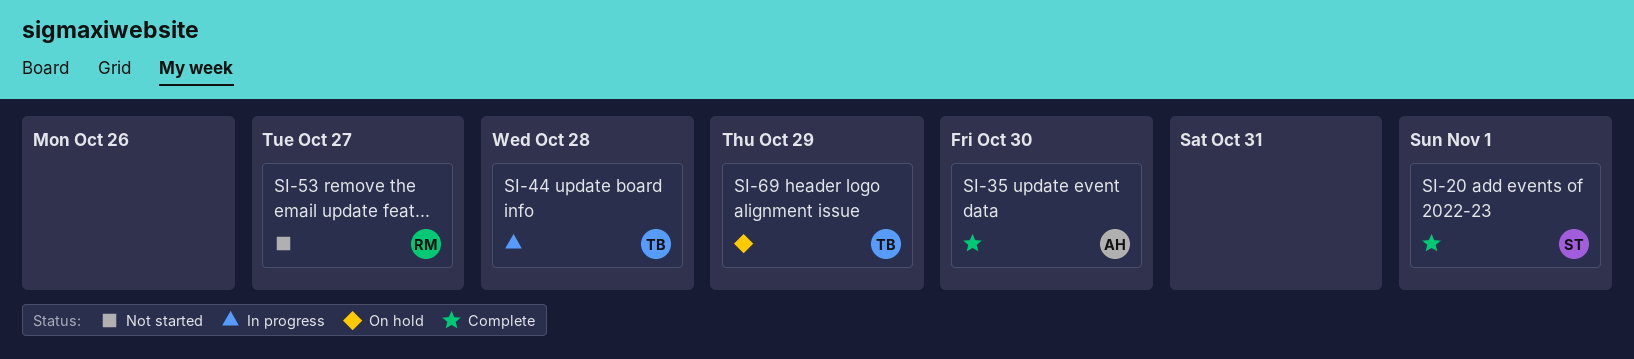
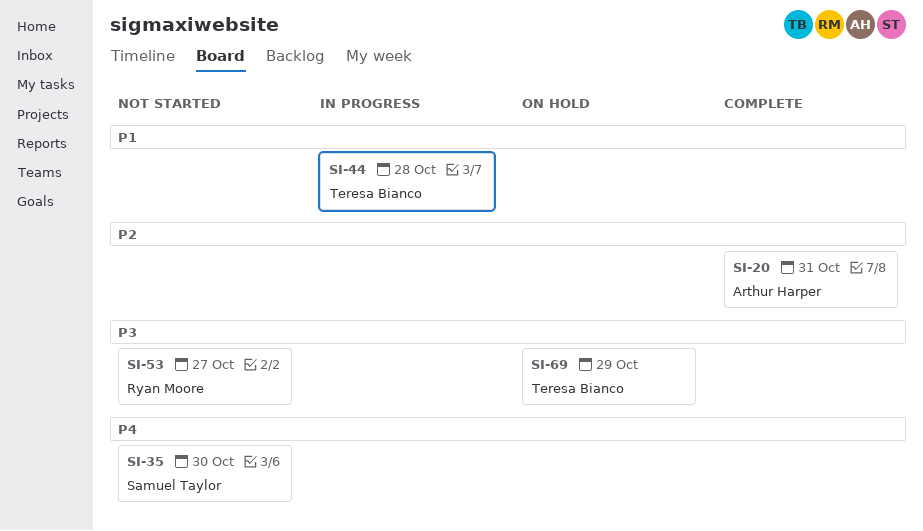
SI-20, owner: Samuel Taylor -> Arthur Harper
SI-20, due: Nov 1 -> Oct 31
SI-35, status: Complete -> Not started
SI-35, owner: Arthur Harper -> Samuel Taylor

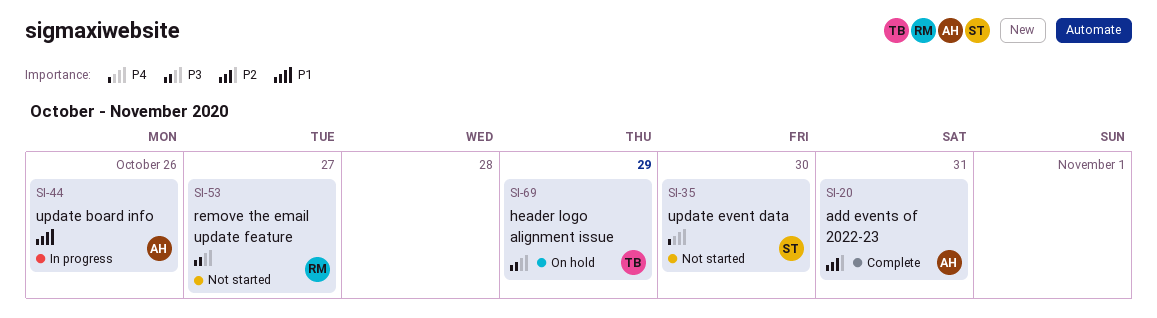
SI-44, owner: Teresa Bianco -> Arthur Harper
SI-44, due: Oct 28 -> Oct 26

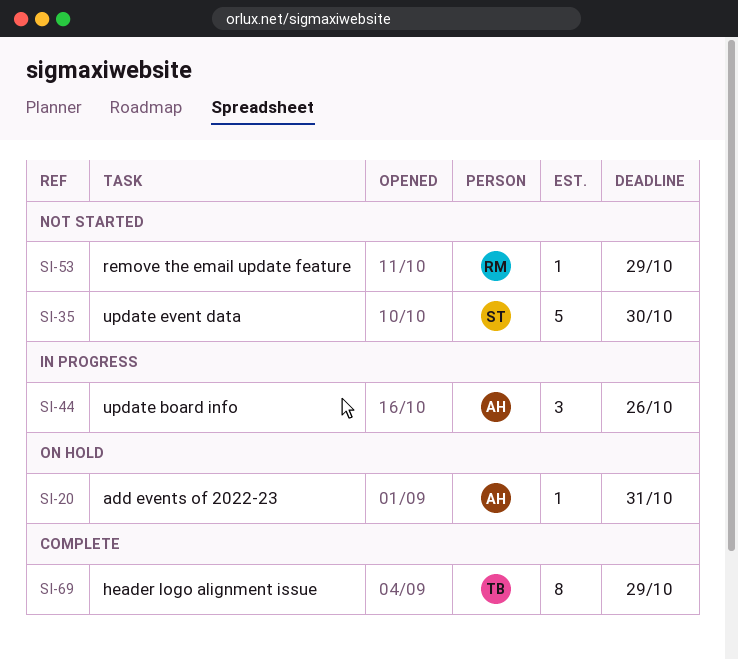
SI-20, status: Complete -> On hold
SI-53, due: Oct 27 -> Oct 29
SI-69, status: On hold -> Complete

